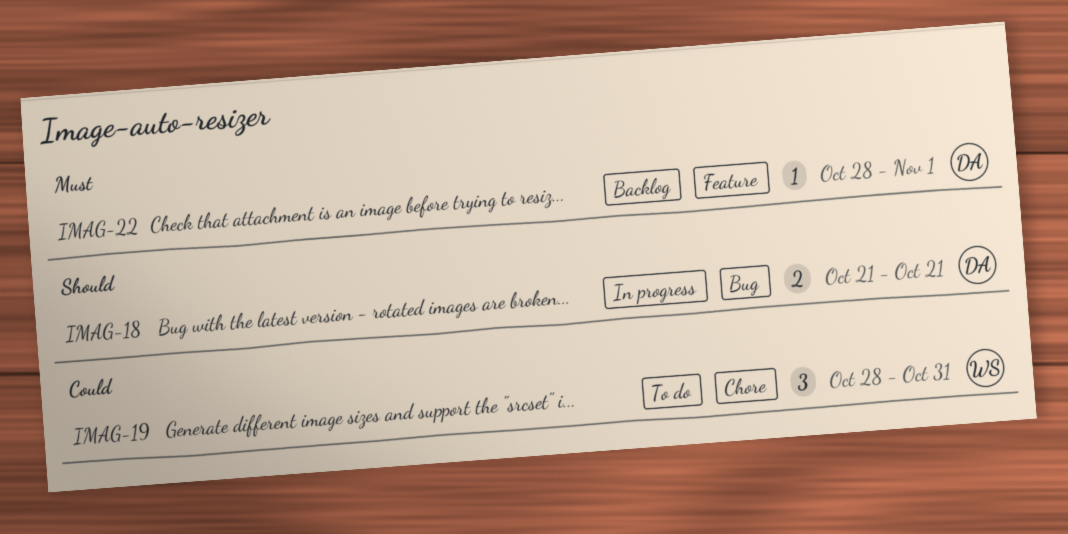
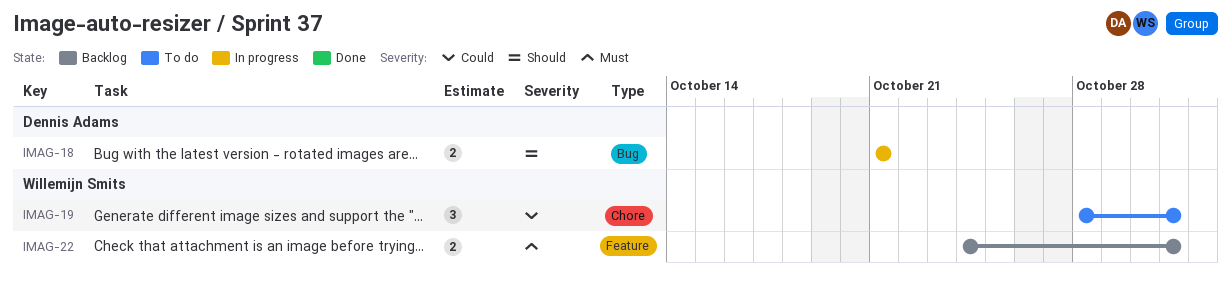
IMAG-22, owner: Dennis Adams -> Willemijn Smits
IMAG-22, estimate: 1 -> 2
IMAG-22, start: Oct 28 -> Oct 24
IMAG-22, due: Nov 1 -> Oct 31

